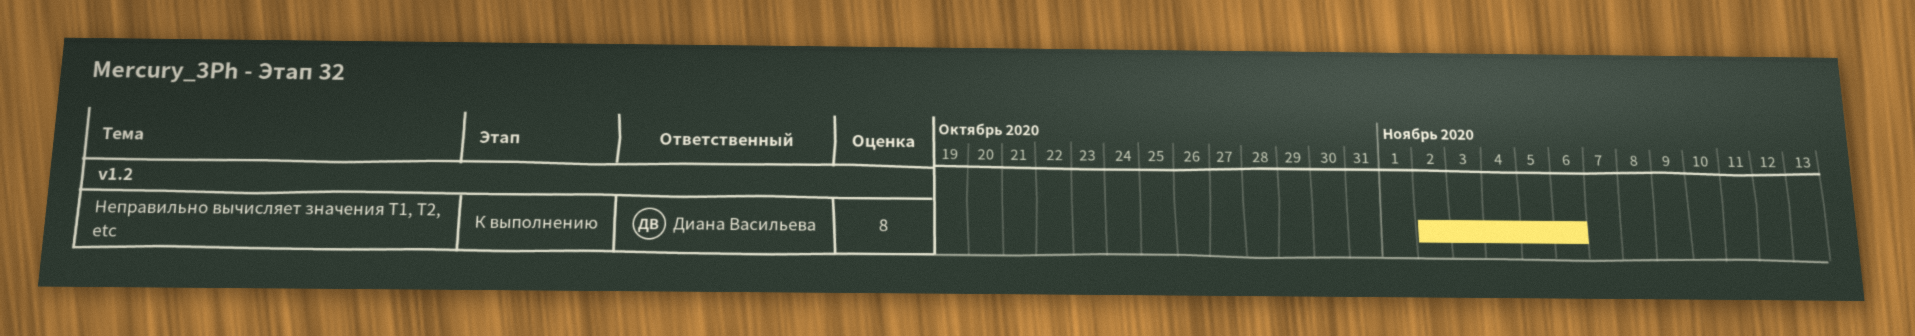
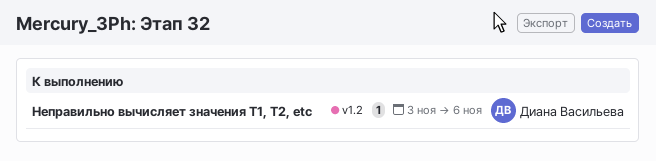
Неправильно вычисляет значения T1, T2, etc, estimate: 8 -> 1
Неправильно вычисляет значения T1, T2, etc, start: Nov 2 -> Nov 3

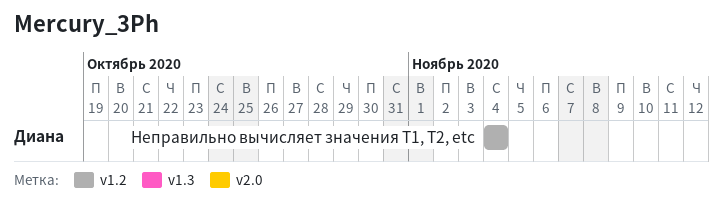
Неправильно вычисляет значения T1, T2, etc, start: Nov 3 -> Nov 4
Неправильно вычисляет значения T1, T2, etc, due: Nov 6 -> Nov 4

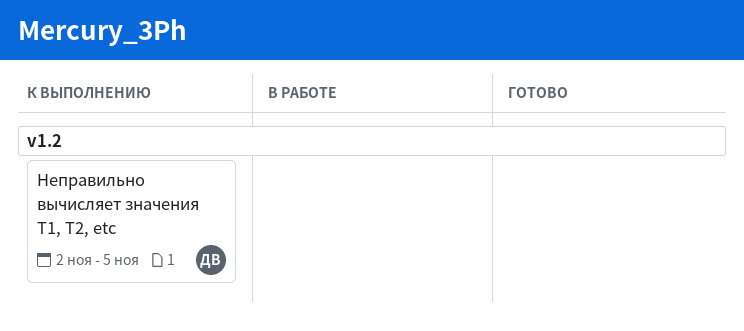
Неправильно вычисляет значения T1, T2, etc, start: Nov 4 -> Nov 2
Неправильно вычисляет значения T1, T2, etc, due: Nov 4 -> Nov 5

